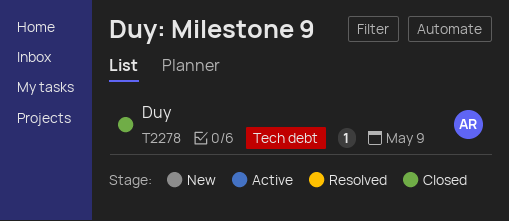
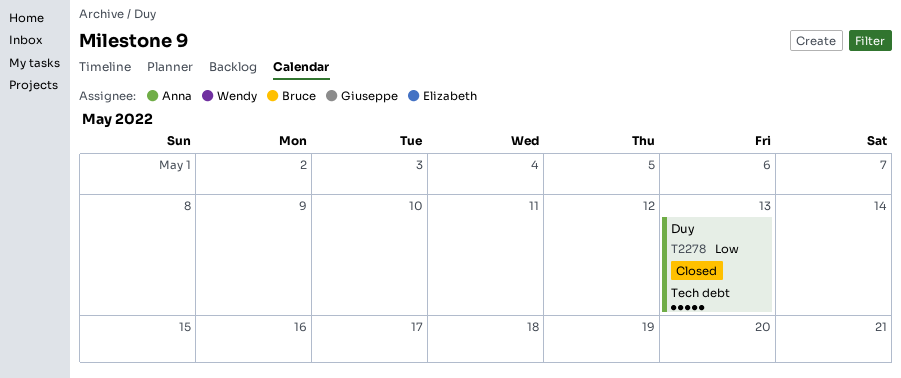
T2278, estimate: 1 -> 5
T2278, due: May 9 -> May 13

